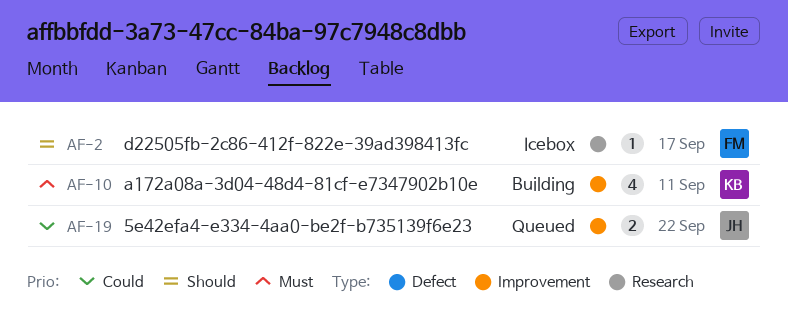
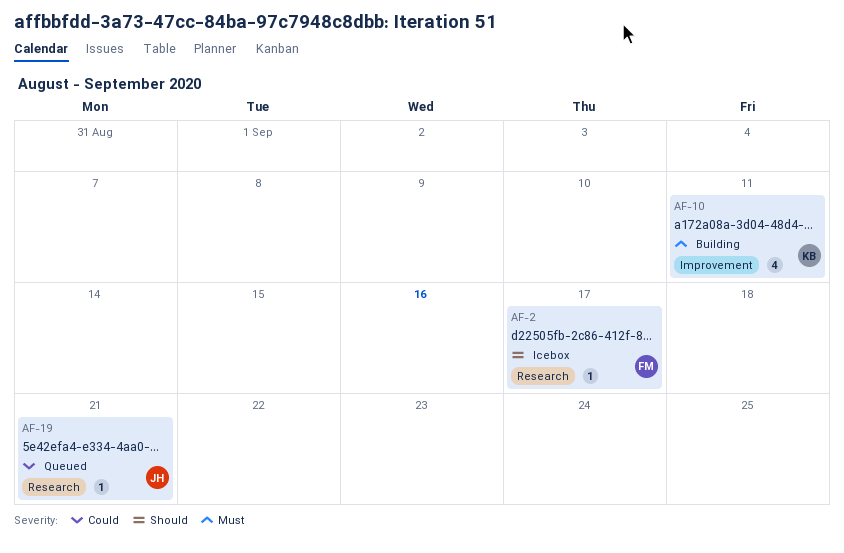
AF-19, label: Improvement -> Research
AF-19, estimate: 2 -> 1
AF-19, due: Sep 22 -> Sep 21

